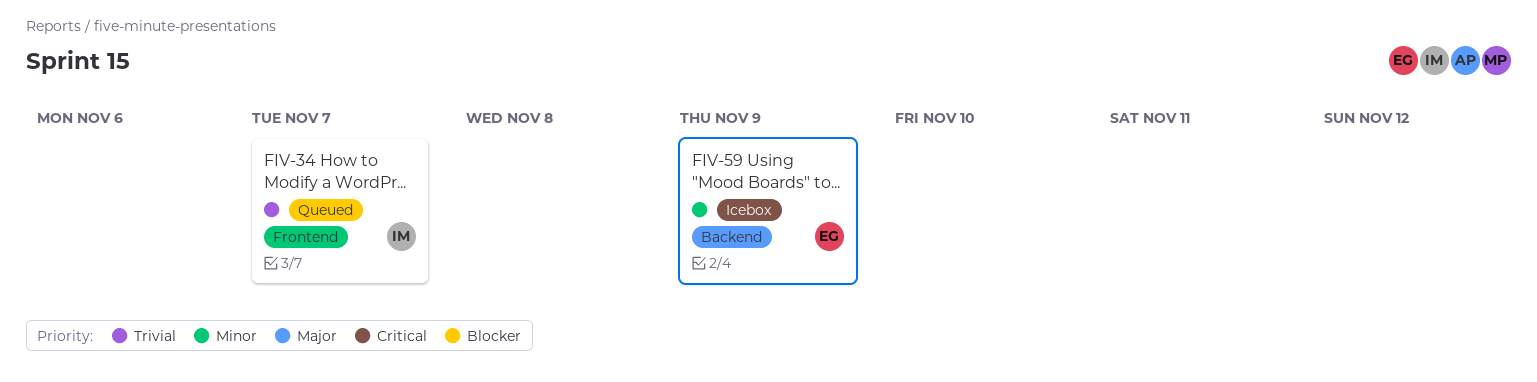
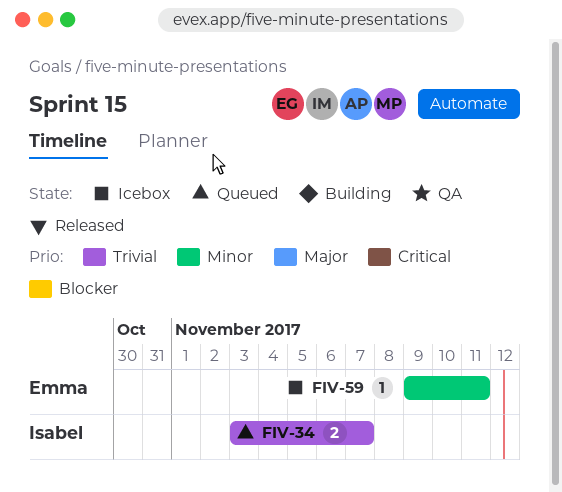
FIV-59, due: Nov 9 -> Nov 11

